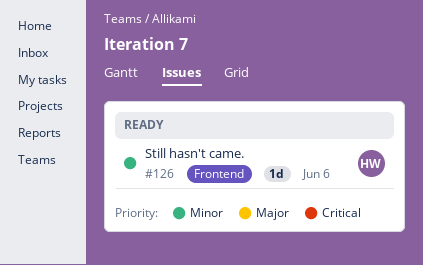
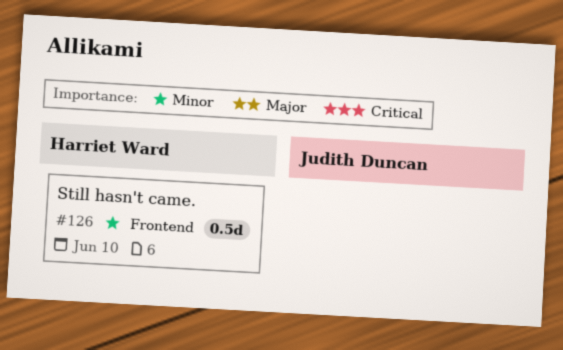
#126, estimate: 1d -> 0.5d
#126, due: Jun 6 -> Jun 10

